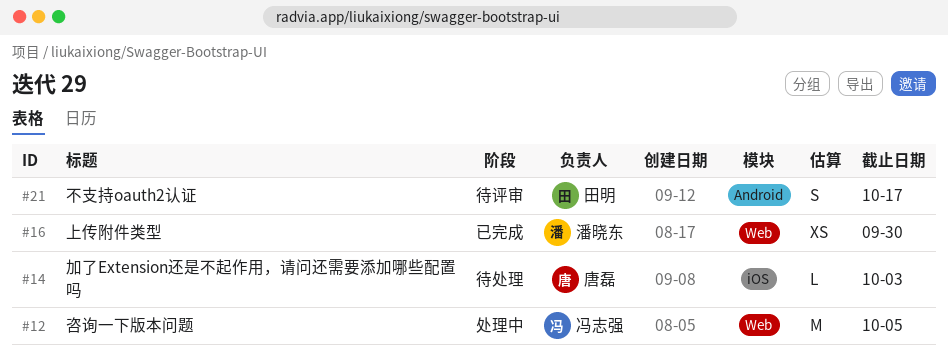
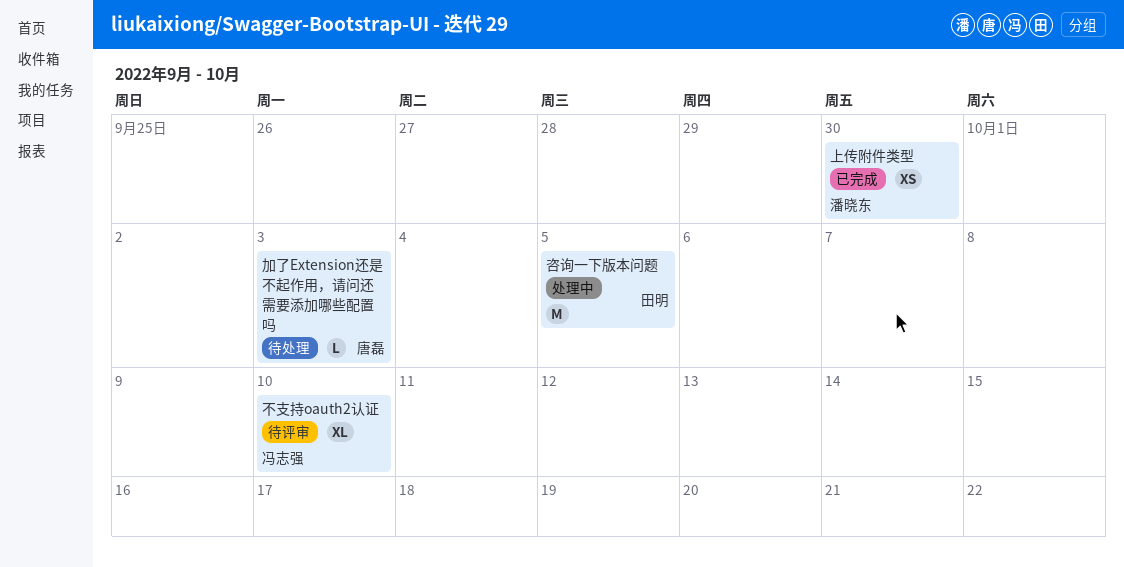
不支持oauth2认证, owner: 田明 -> 冯志强
不支持oauth2认证, estimate: S -> XL
不支持oauth2认证, due: Oct 17 -> Oct 10
咨询一下版本问题, owner: 冯志强 -> 田明

